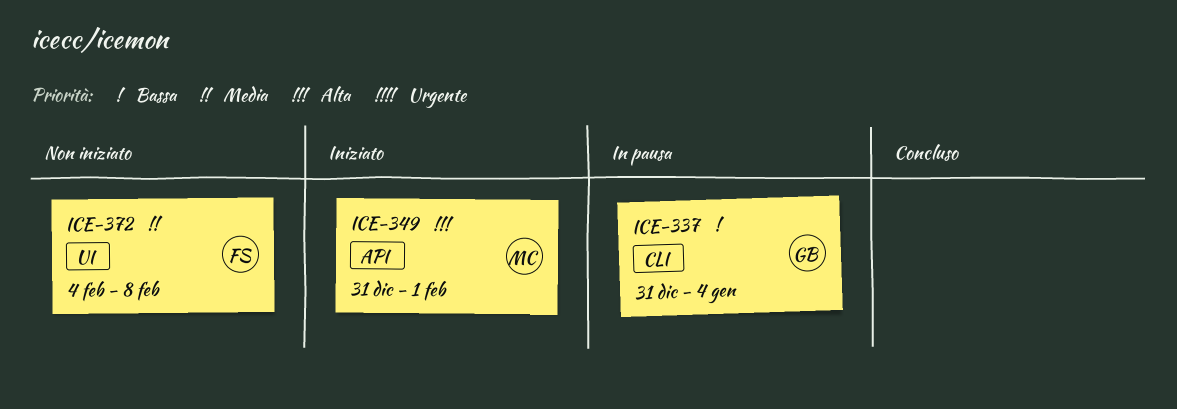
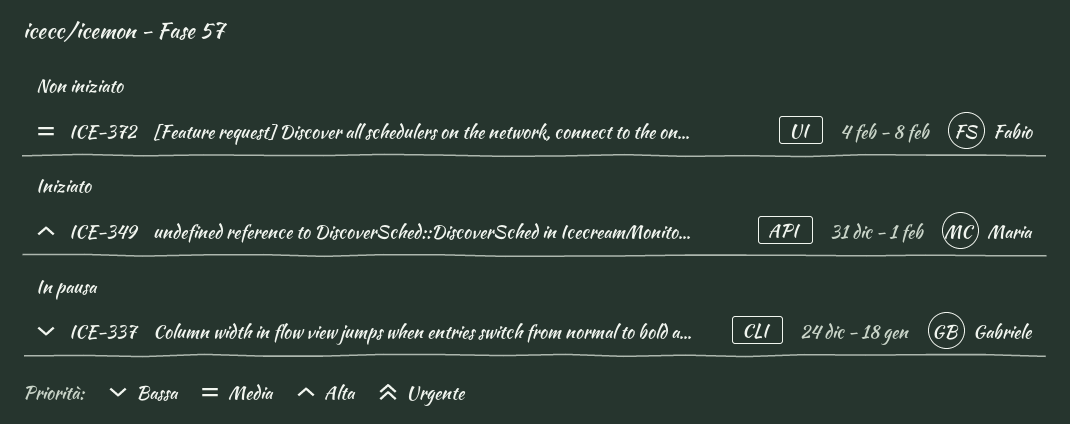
ICE-337, start: Dec 31 -> Dec 24
ICE-337, due: Jan 4 -> Jan 18

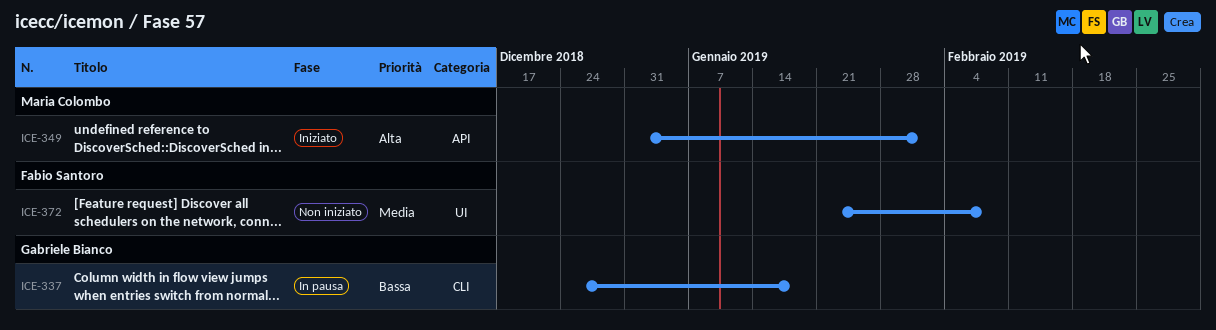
ICE-372, start: Feb 4 -> Jan 21

